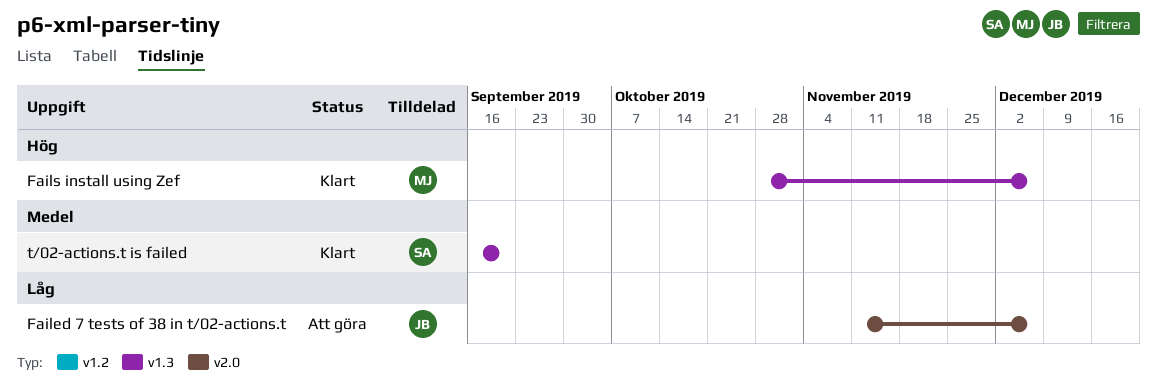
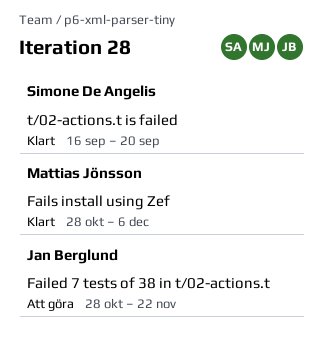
Failed 7 tests of 38 in t/02-actions.t, start: Nov 11 -> Oct 28
Failed 7 tests of 38 in t/02-actions.t, due: Dec 6 -> Nov 22

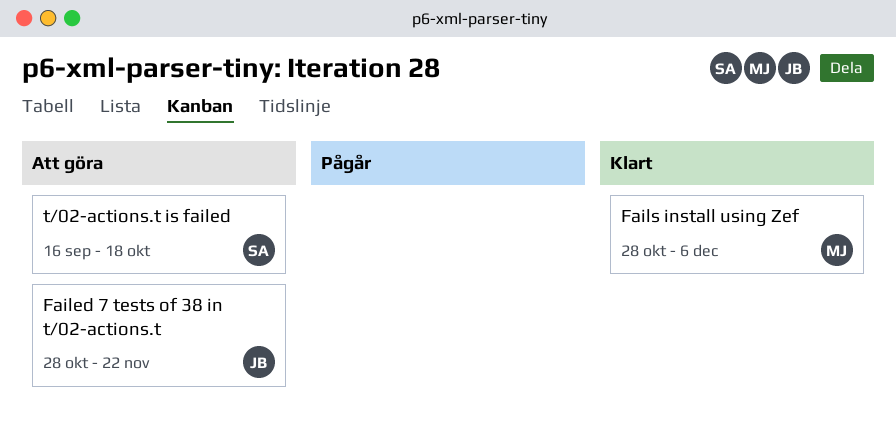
t/02-actions.t is failed, status: Klart -> Att göra
t/02-actions.t is failed, due: Sep 20 -> Oct 18

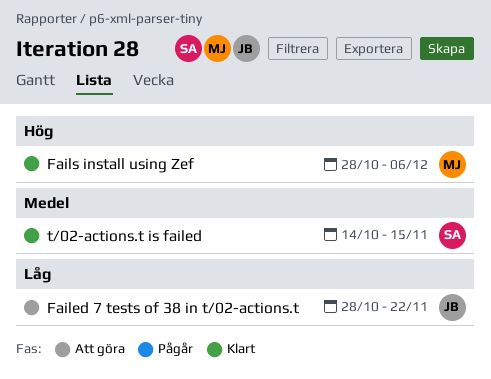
t/02-actions.t is failed, status: Att göra -> Klart
t/02-actions.t is failed, start: Sep 16 -> Oct 14
t/02-actions.t is failed, due: Oct 18 -> Nov 15

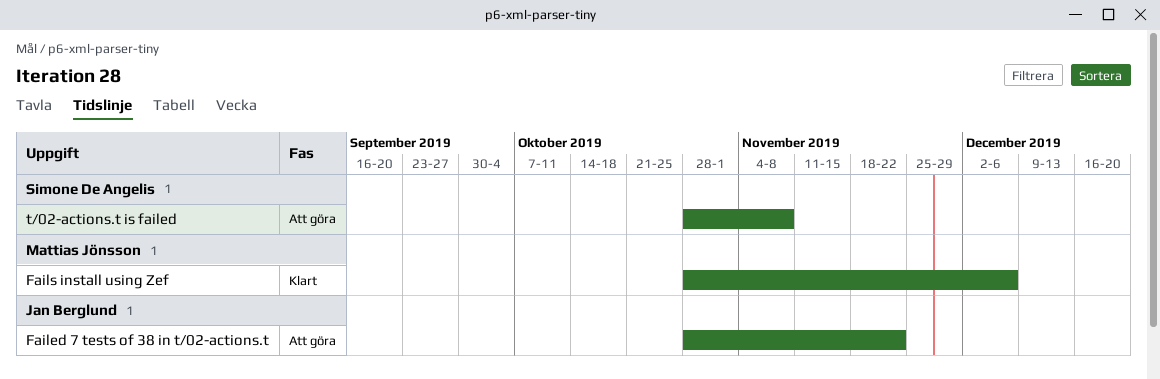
t/02-actions.t is failed, status: Klart -> Att göra
t/02-actions.t is failed, start: Oct 14 -> Oct 28
t/02-actions.t is failed, due: Nov 15 -> Nov 8

